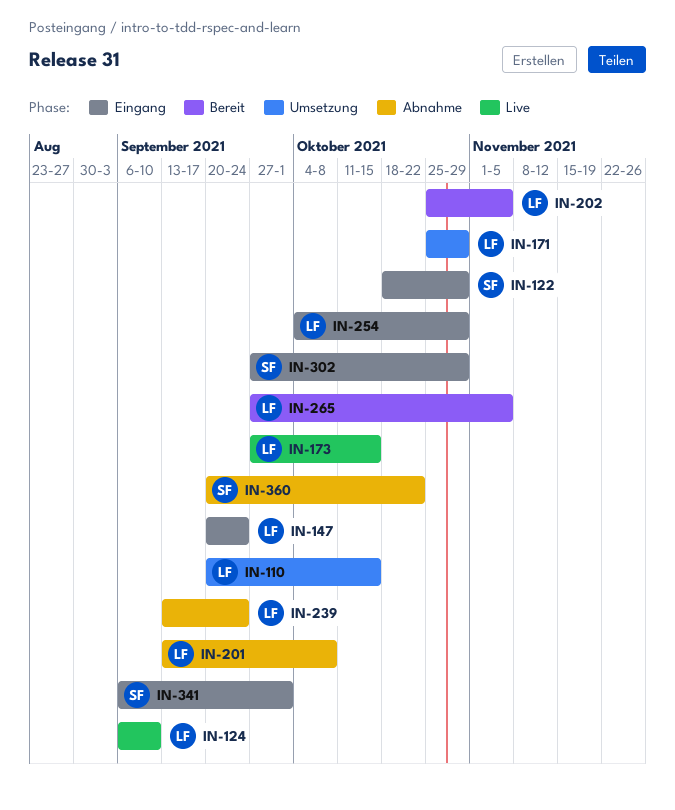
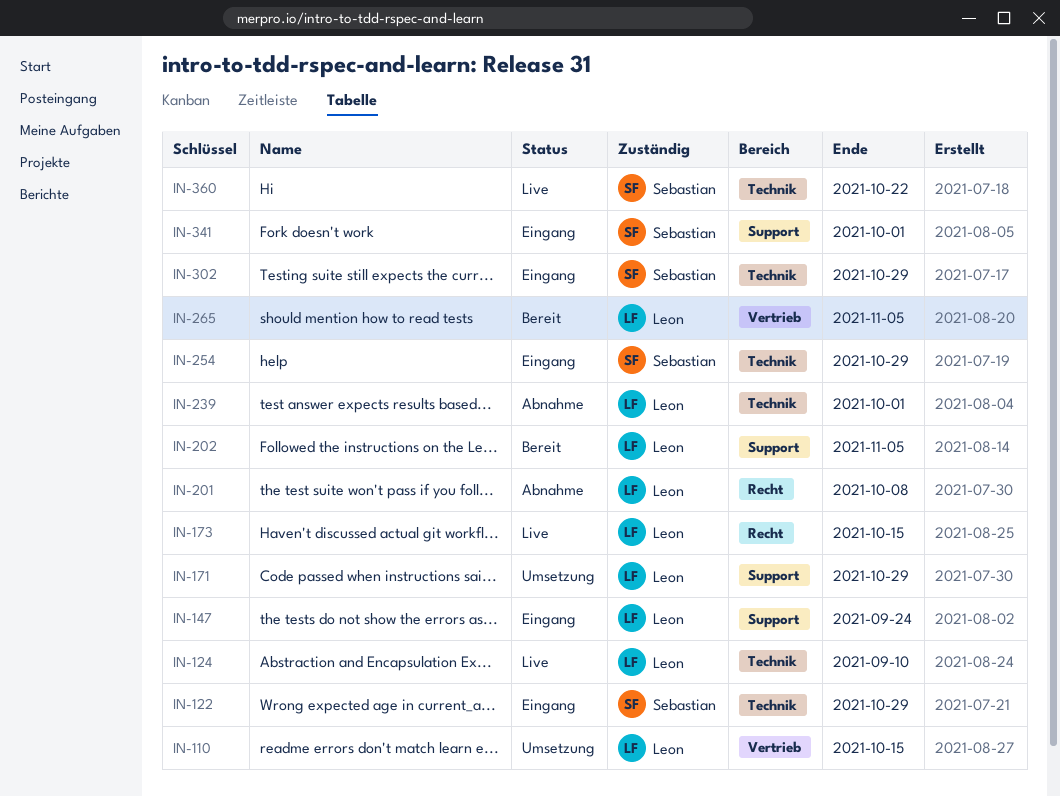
IN-239, due: Sep 24 -> Oct 1
IN-254, owner: Leon -> Sebastian
IN-360, status: Abnahme -> Live

